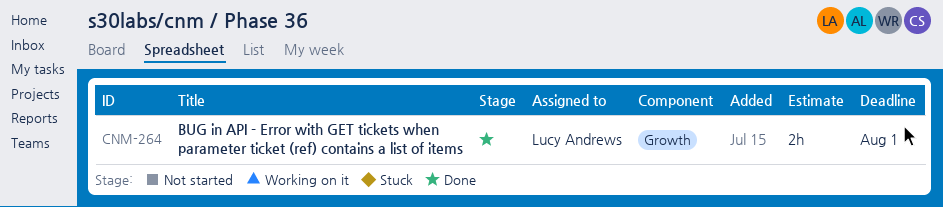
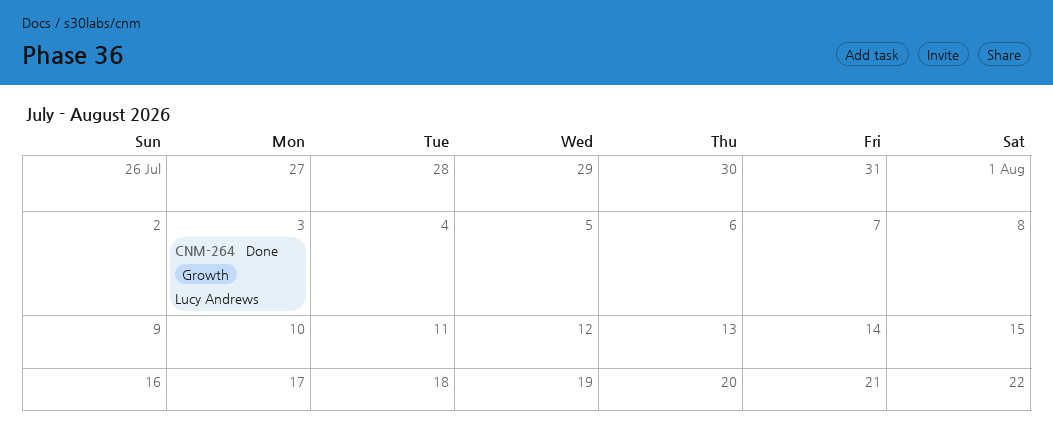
CNM-264, due: Aug 1 -> Aug 3

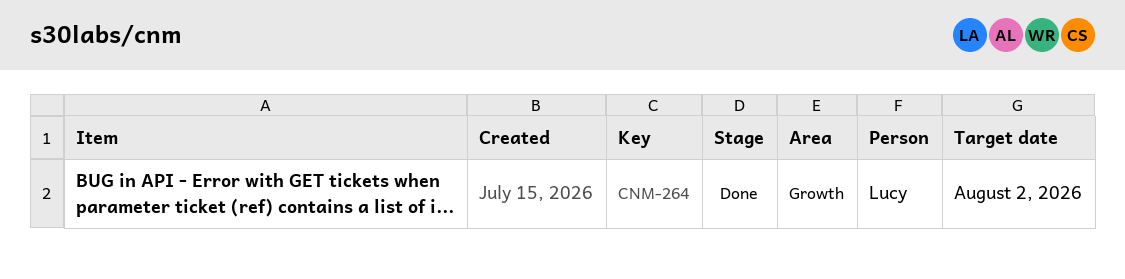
CNM-264, due: Aug 3 -> Aug 2

